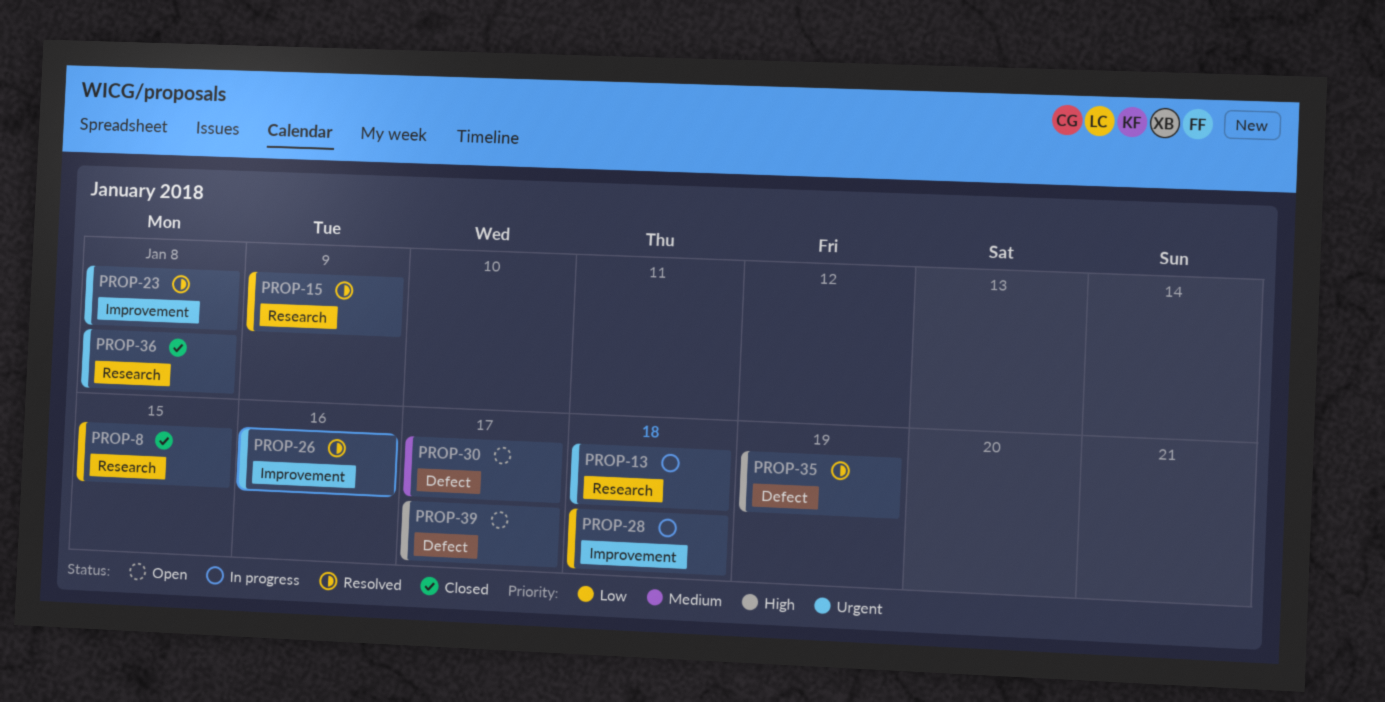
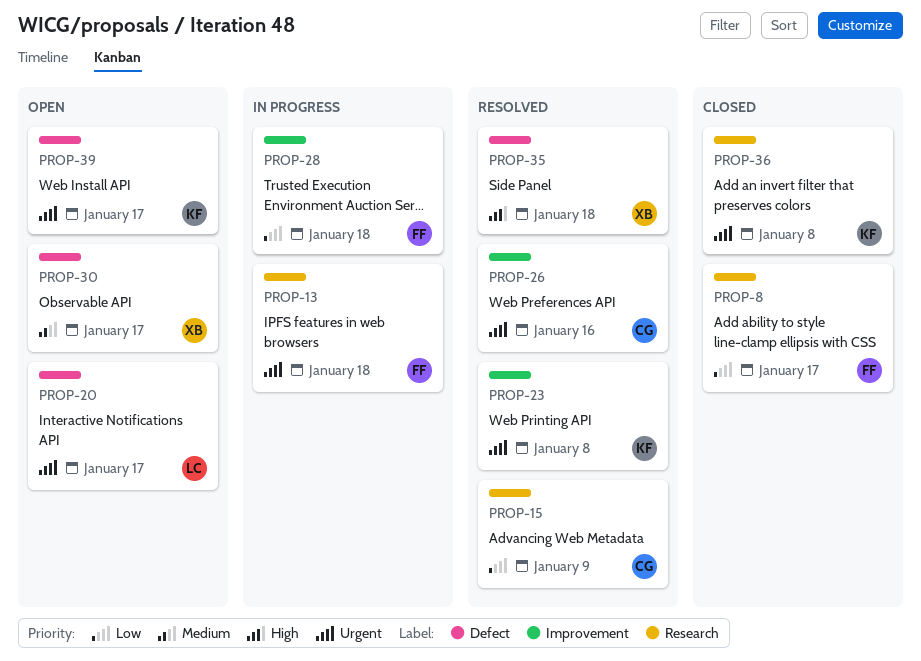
PROP-8, due: Jan 15 -> Jan 17
PROP-20: none -> present
PROP-35, due: Jan 19 -> Jan 18
PROP-39, priority: High -> Urgent

